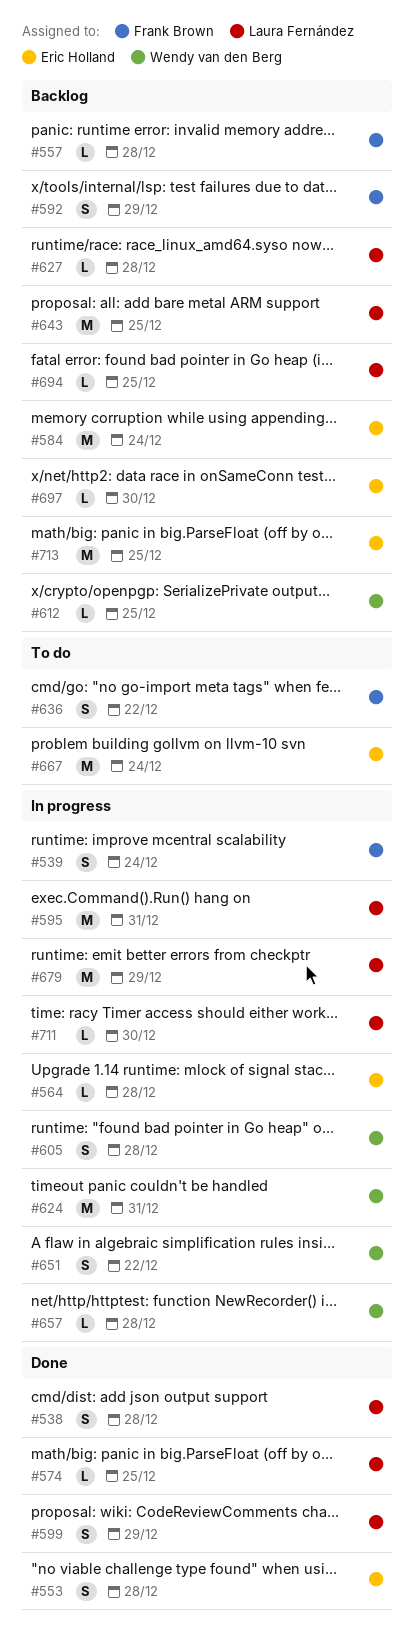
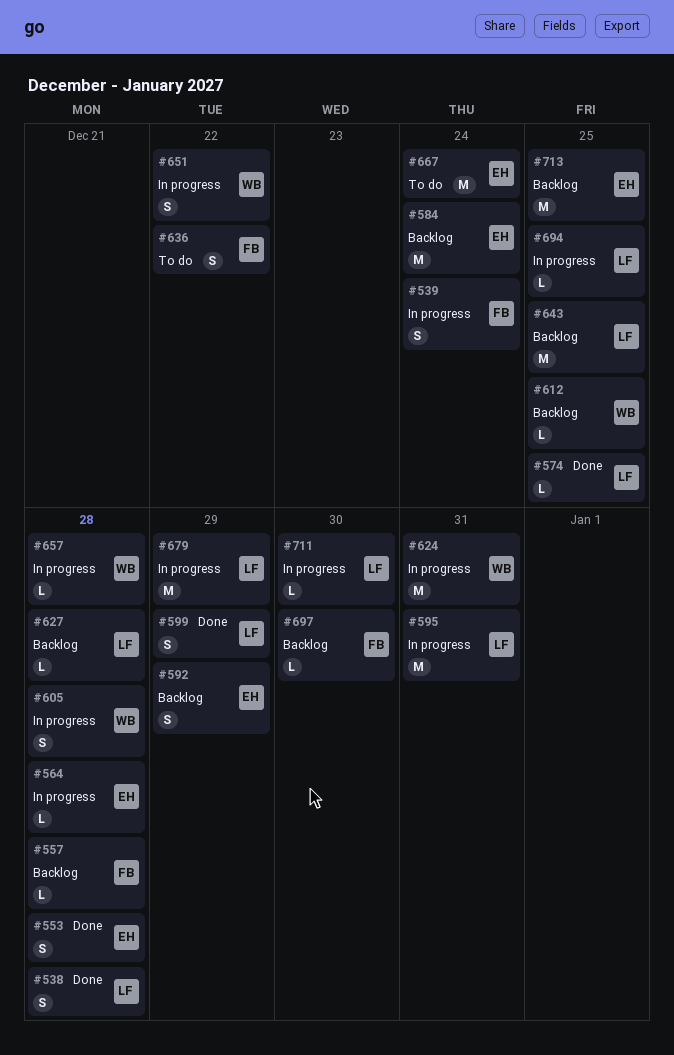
#592, owner: Frank Brown -> Eric Holland
#694, status: Backlog -> In progress
#697, owner: Eric Holland -> Frank Brown

